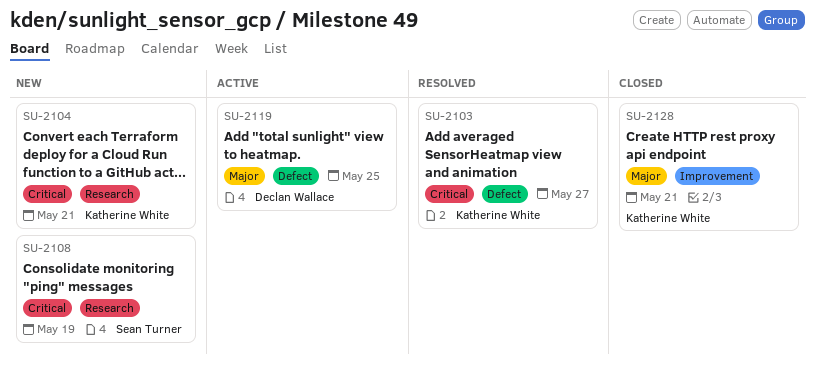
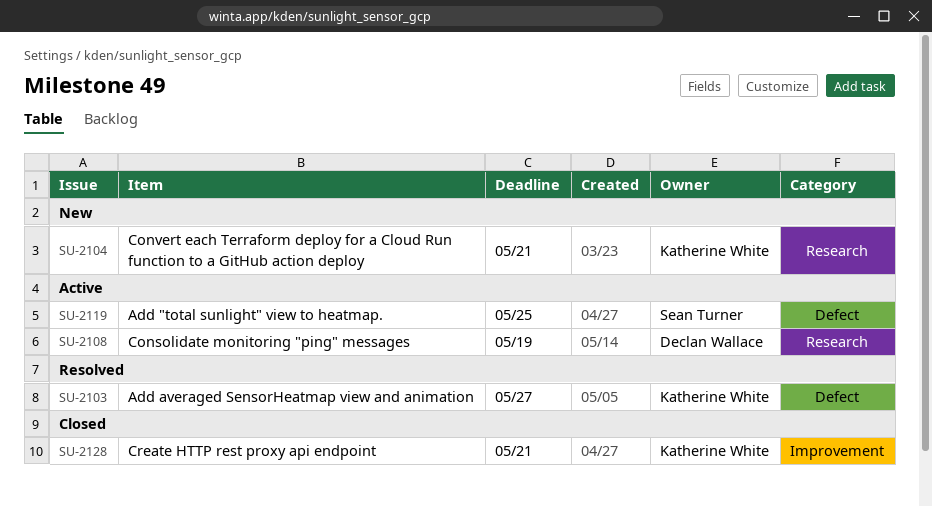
SU-2108, status: New -> Active
SU-2108, owner: Sean Turner -> Declan Wallace
SU-2119, owner: Declan Wallace -> Sean Turner

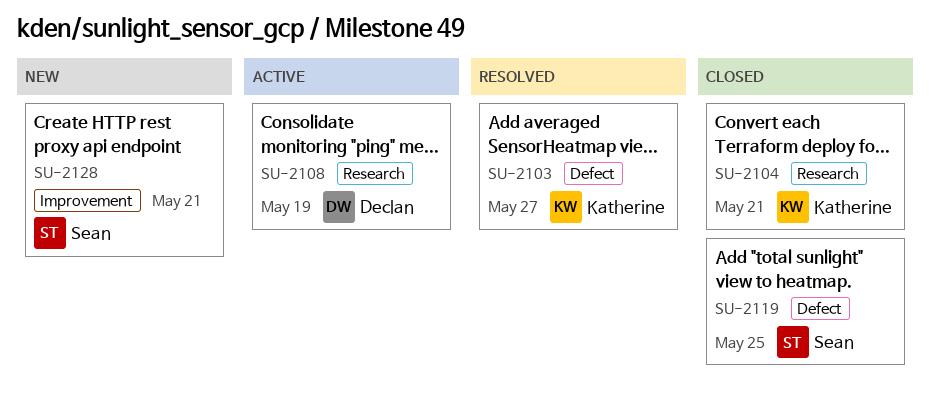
SU-2104, status: New -> Closed
SU-2119, status: Active -> Closed
SU-2128, status: Closed -> New
SU-2128, owner: Katherine White -> Sean Turner

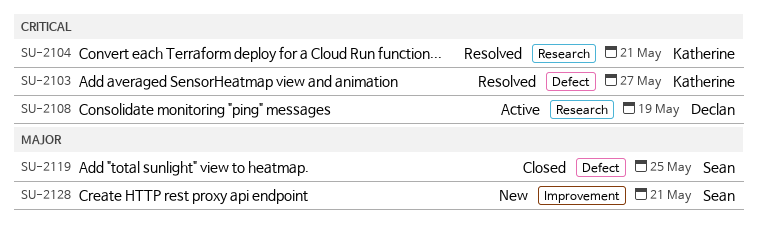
SU-2104, status: Closed -> Resolved

